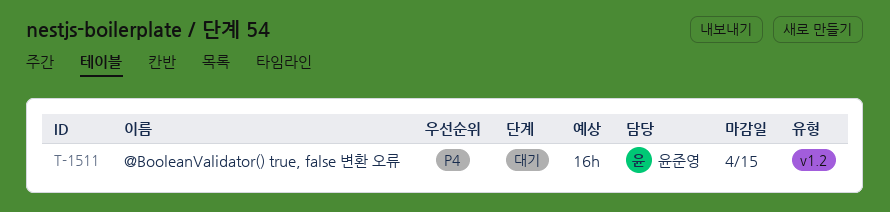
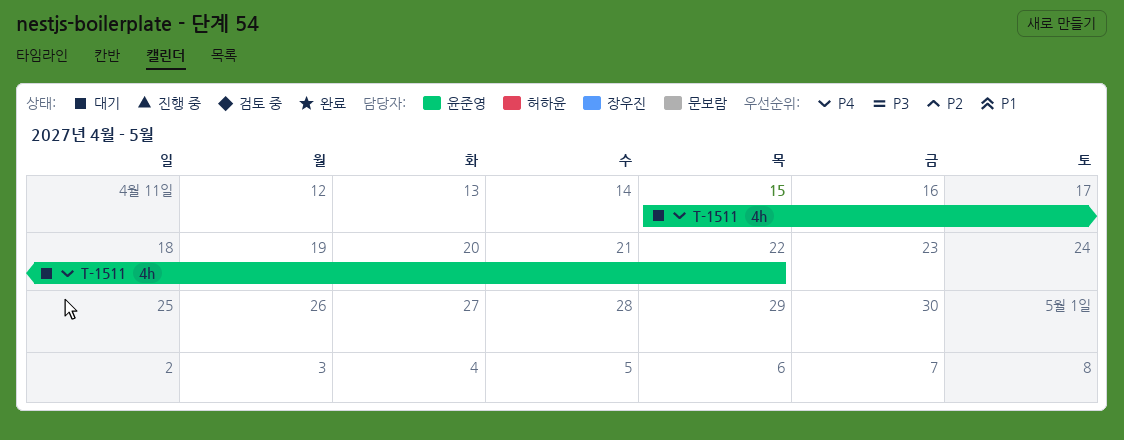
T-1511, estimate: 16h -> 4h
T-1511, due: Apr 15 -> Apr 22

